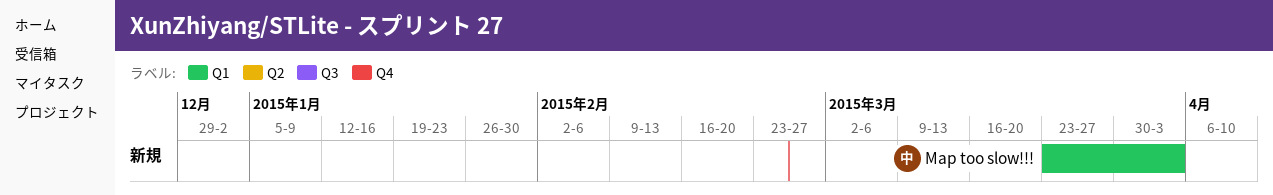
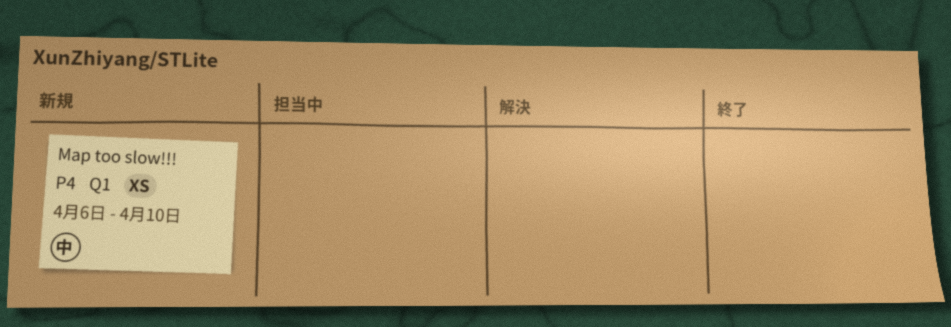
Map too slow!!!, start: Mar 23 -> Apr 6
Map too slow!!!, due: Apr 3 -> Apr 10

